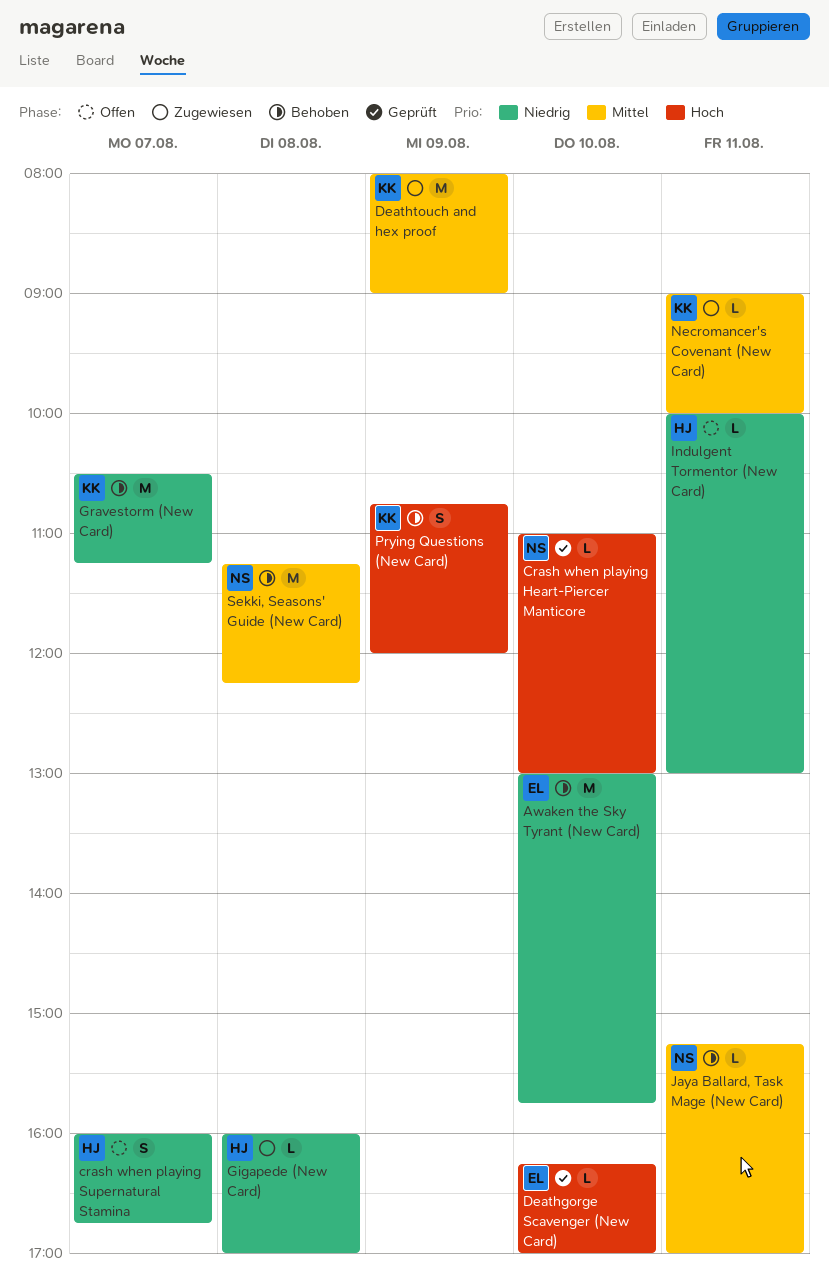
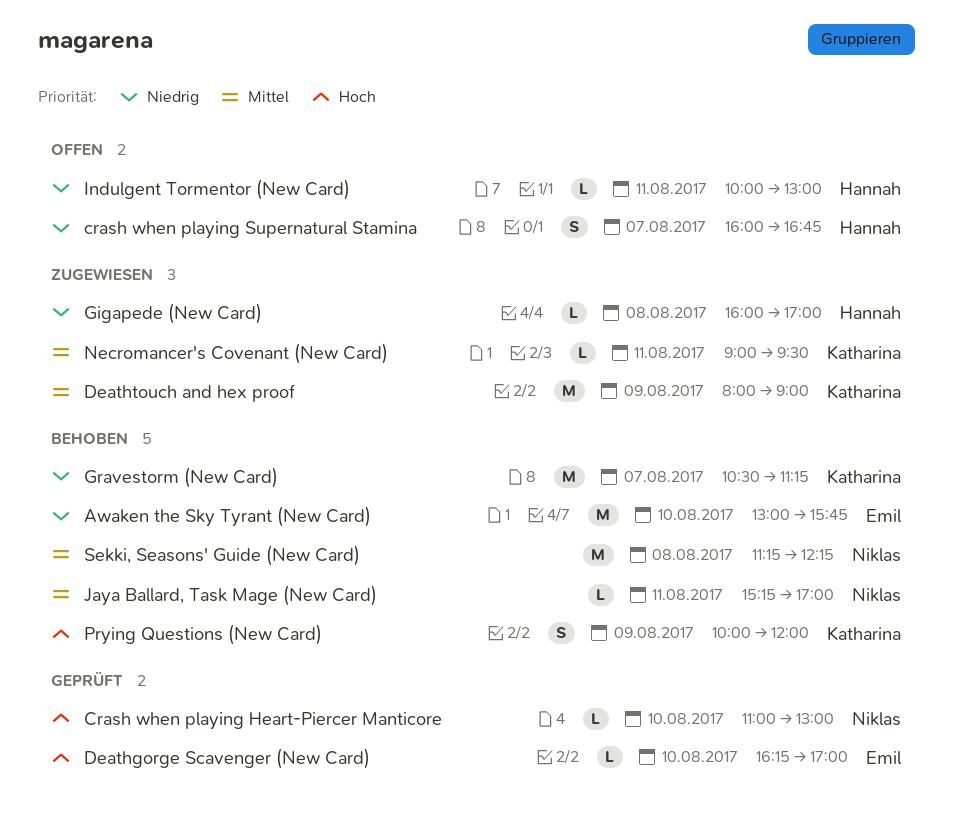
Necromancer's Covenant (New Card), ends: 10:00 -> 09:30
Prying Questions (New Card), begins: 10:45 -> 10:00

